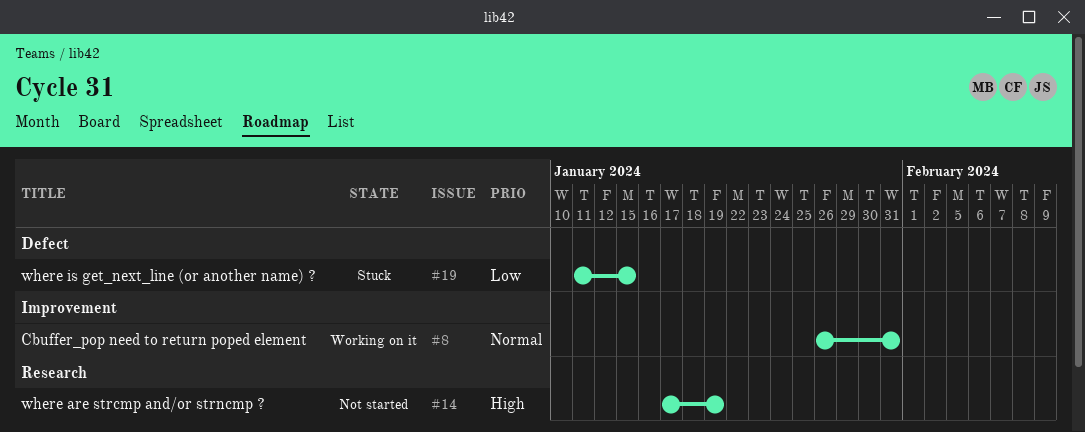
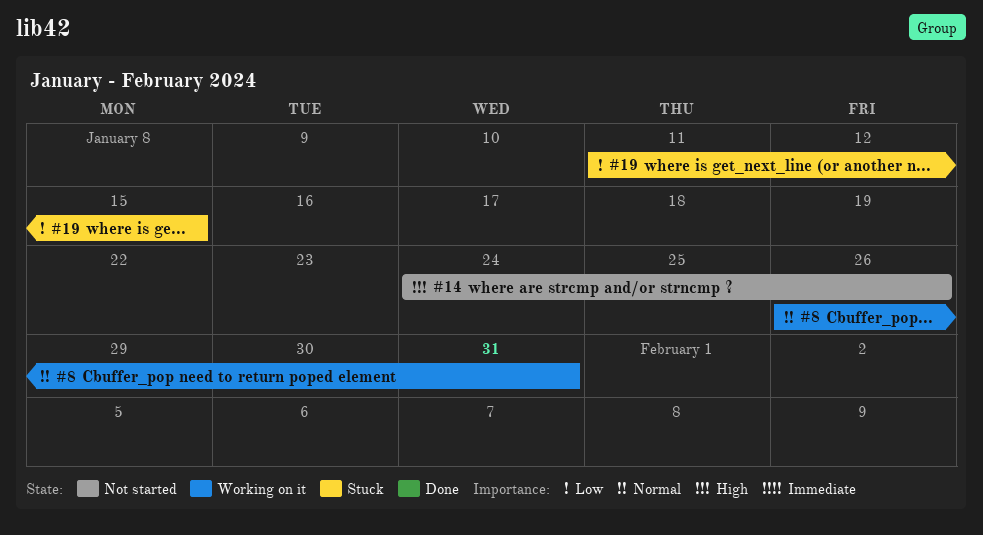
#14, start: Jan 17 -> Jan 24
#14, due: Jan 19 -> Jan 26

